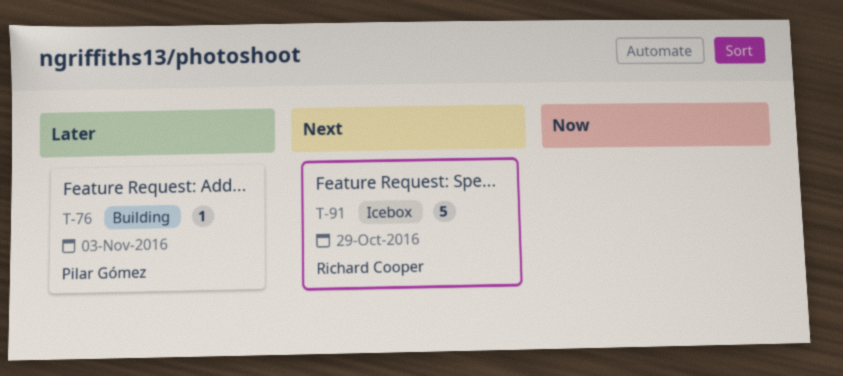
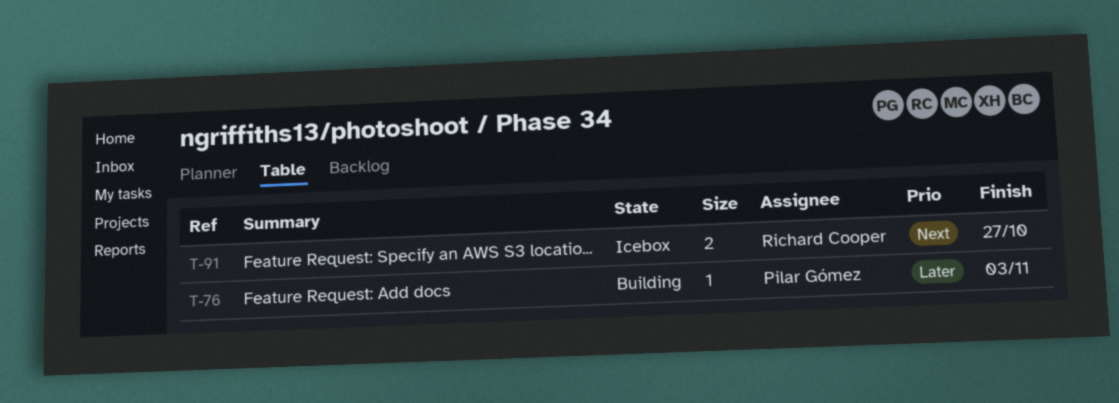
T-91, estimate: 5 -> 2
T-91, due: Oct 29 -> Oct 27

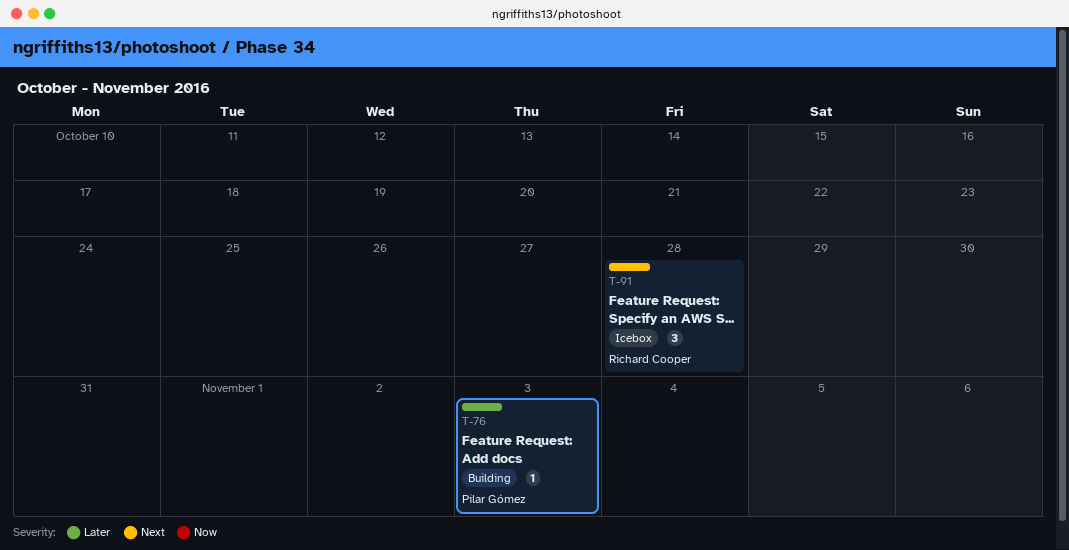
T-91, estimate: 2 -> 3
T-91, due: Oct 27 -> Oct 28

